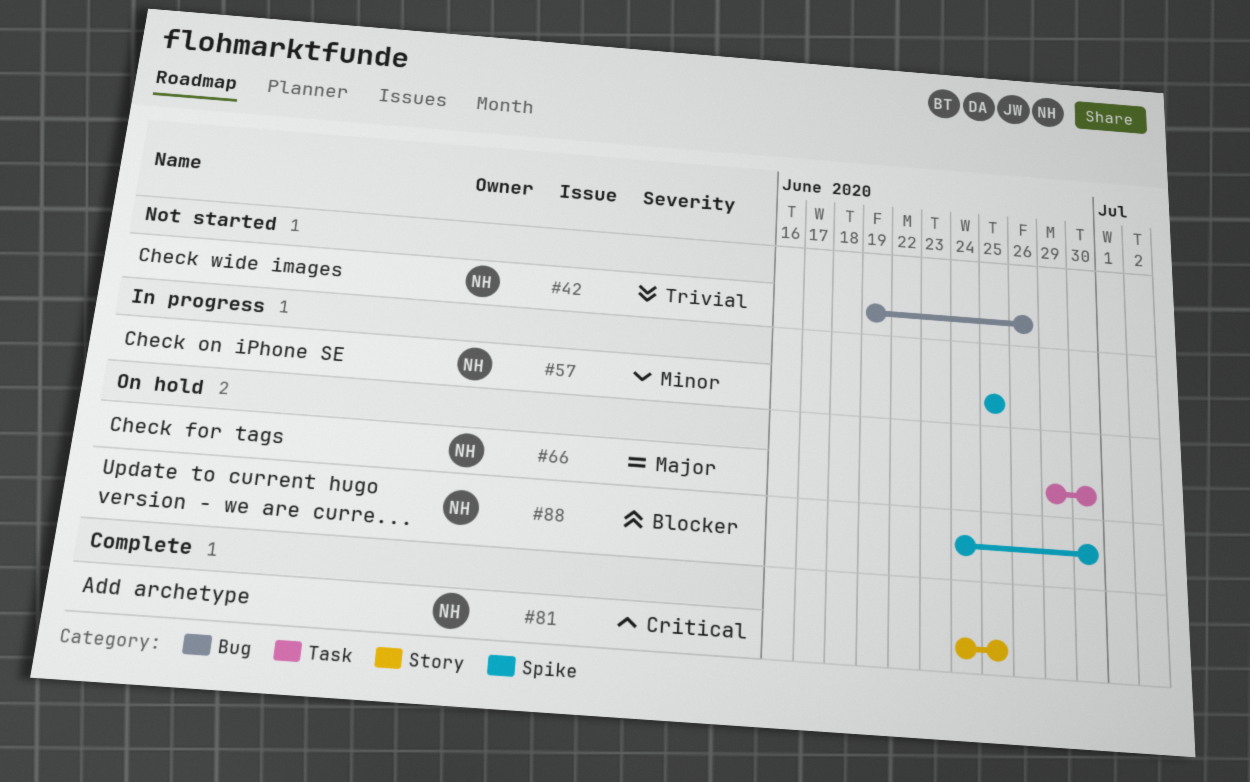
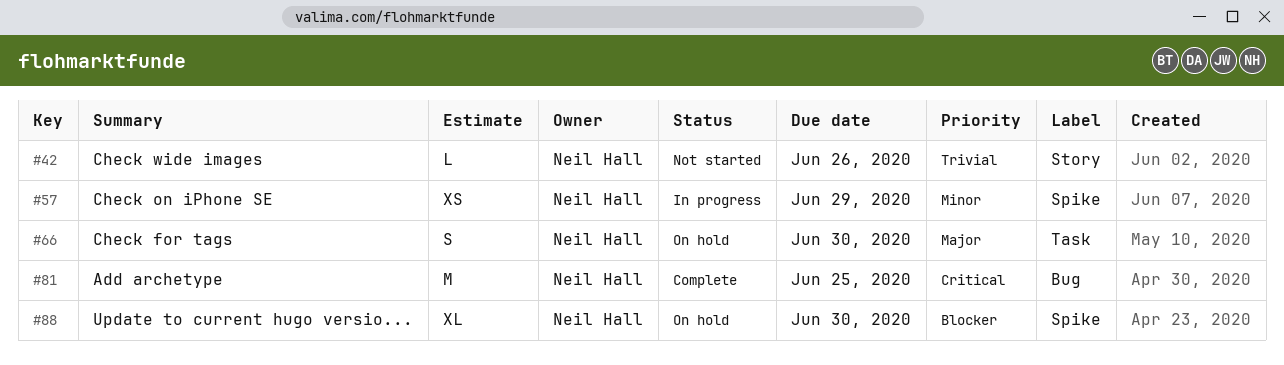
#42, label: Bug -> Story
#57, due: Jun 25 -> Jun 29
#81, label: Story -> Bug

